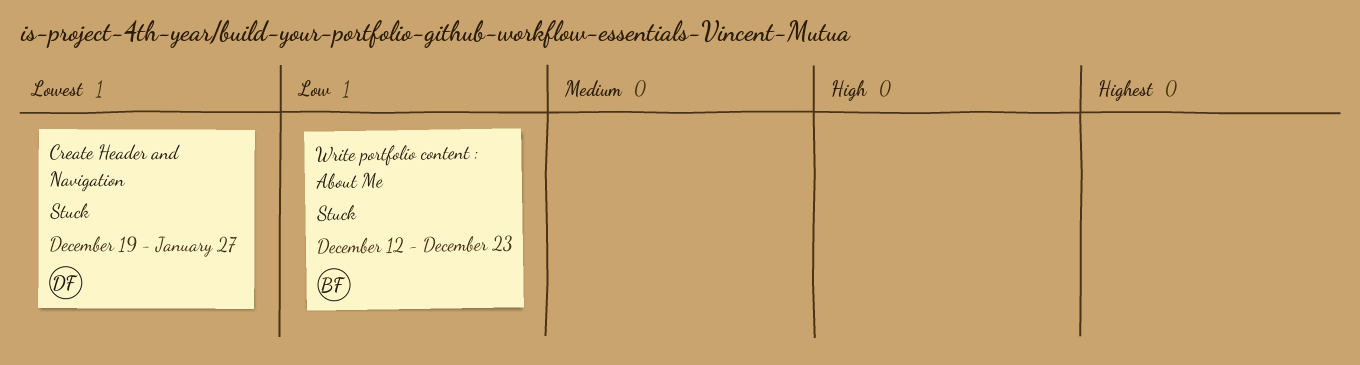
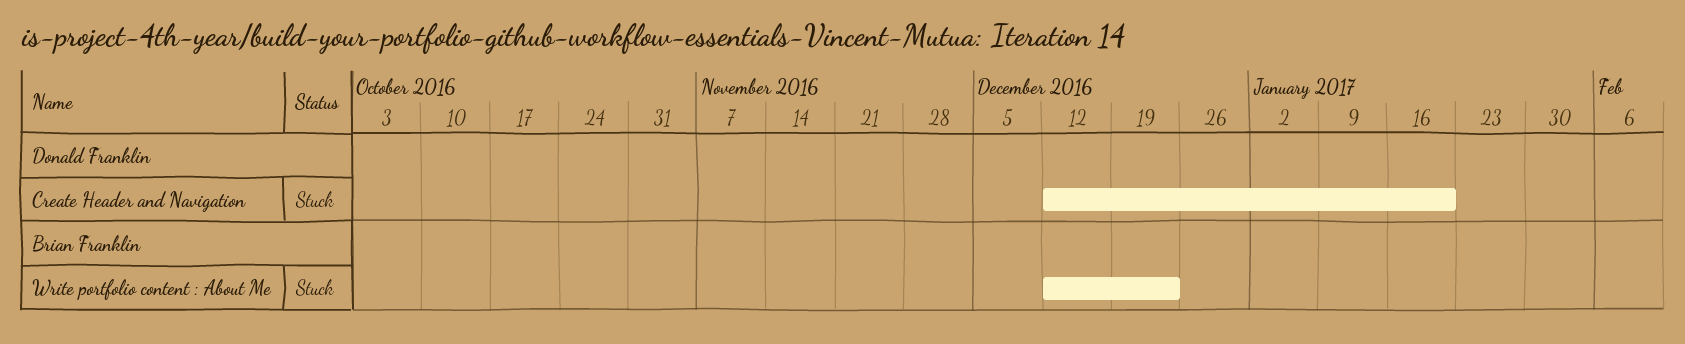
Create Header and Navigation, start: Dec 19 -> Dec 12
Create Header and Navigation, due: Jan 27 -> Jan 20

